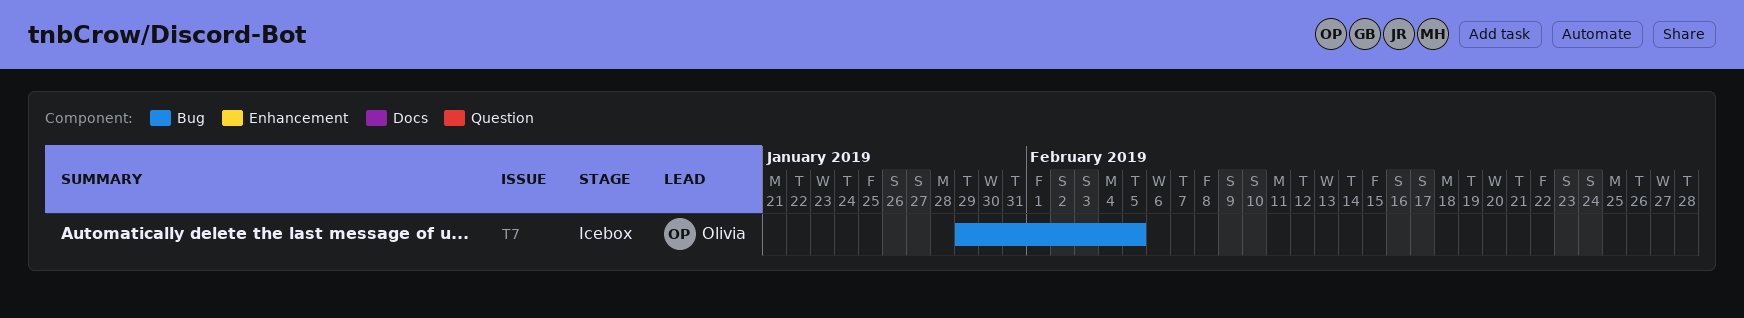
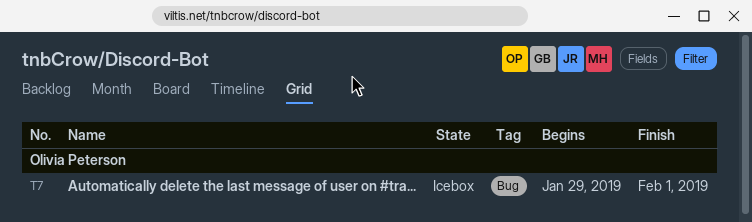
T7, due: Feb 5 -> Feb 1

